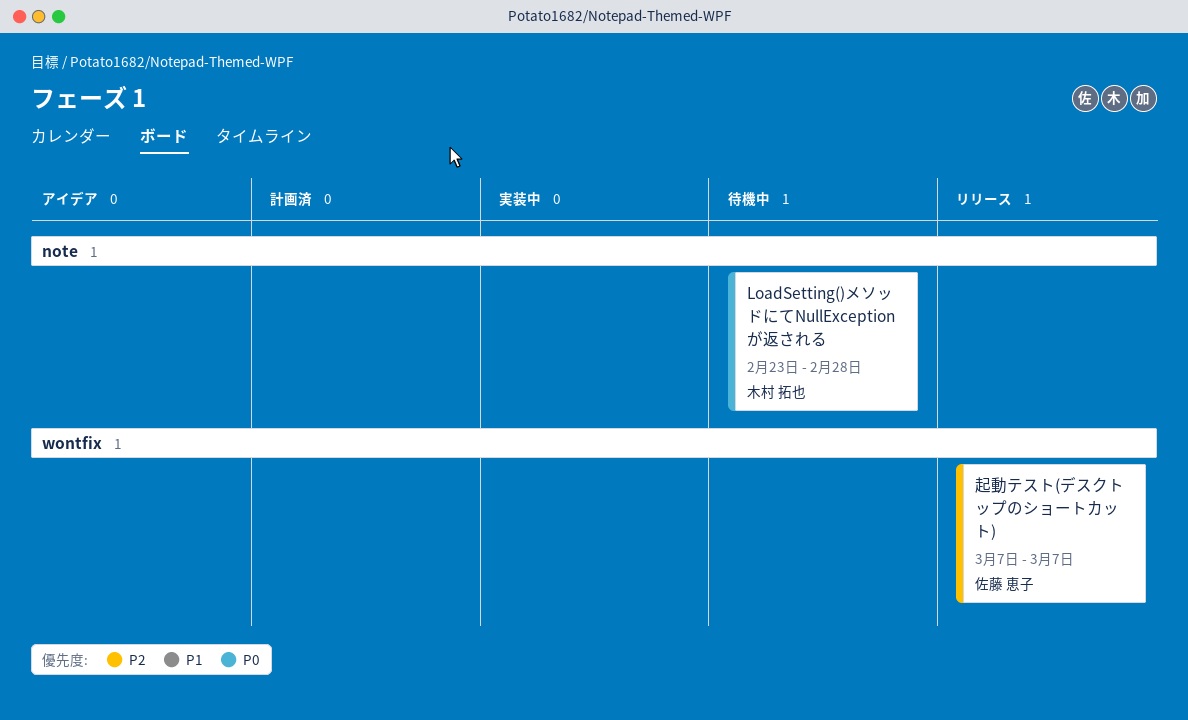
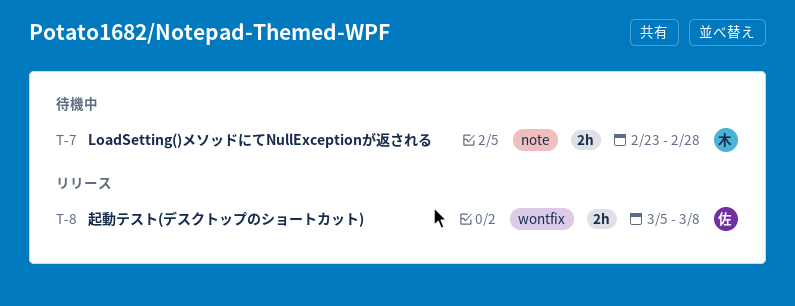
起動テスト(デスクトップのショートカット), start: Mar 7 -> Mar 5
起動テスト(デスクトップのショートカット), due: Mar 7 -> Mar 8

